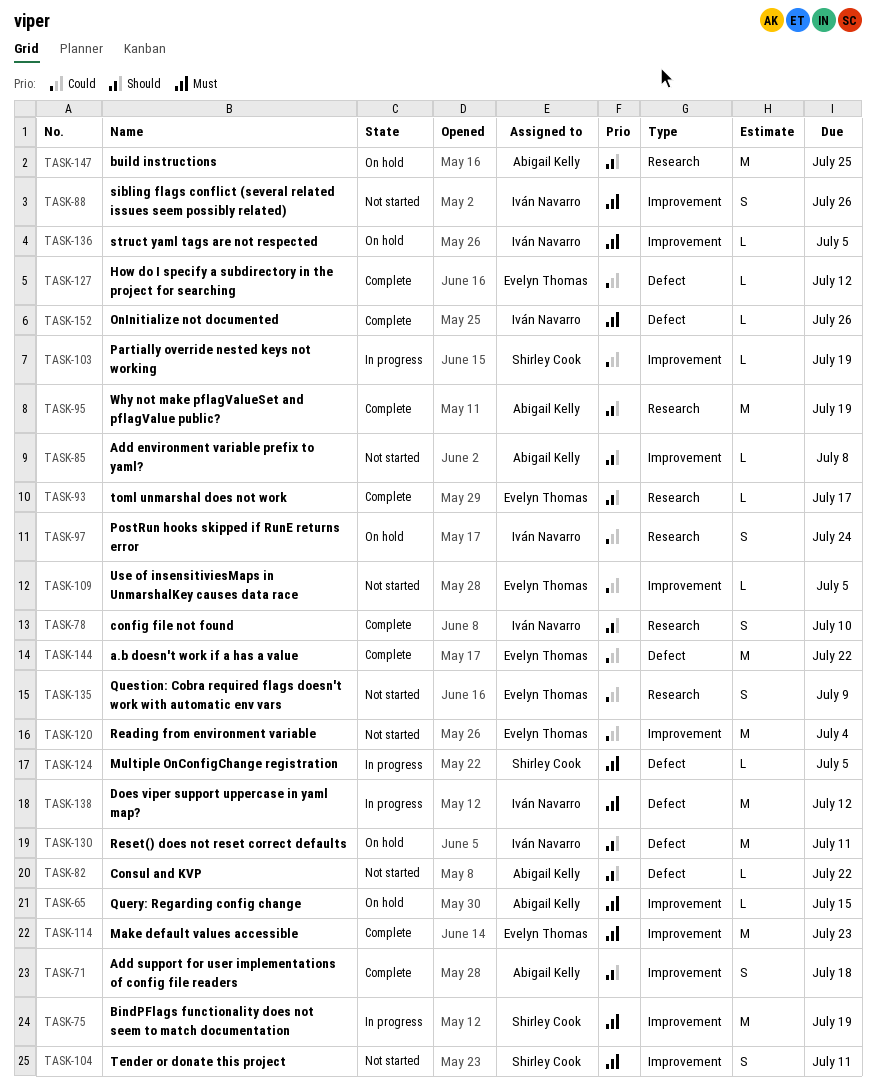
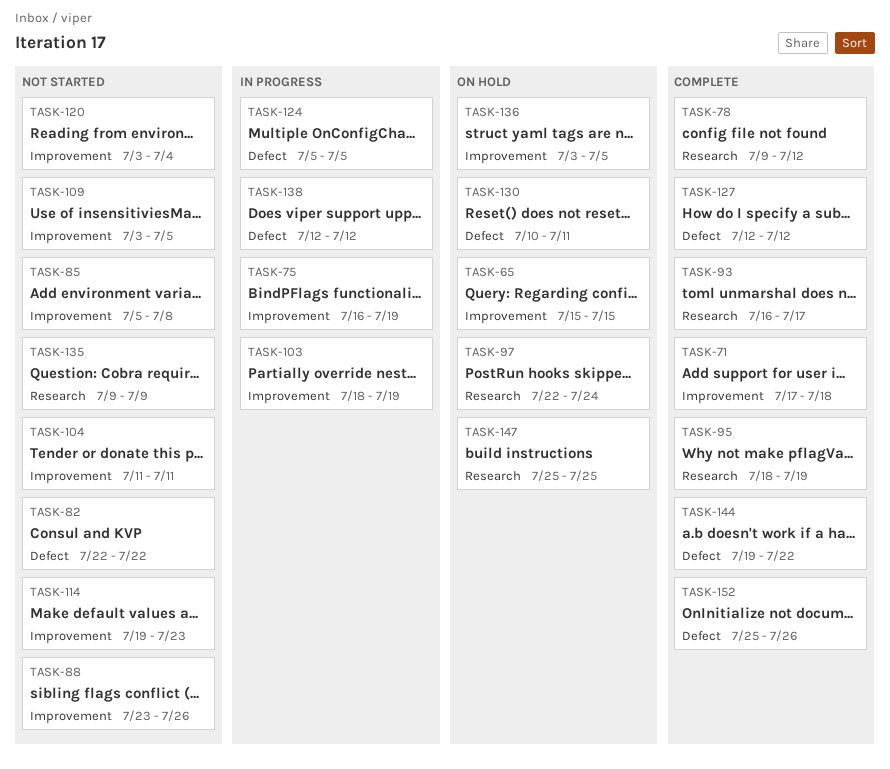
TASK-78, due: Jul 10 -> Jul 12
TASK-114, status: Complete -> Not started

